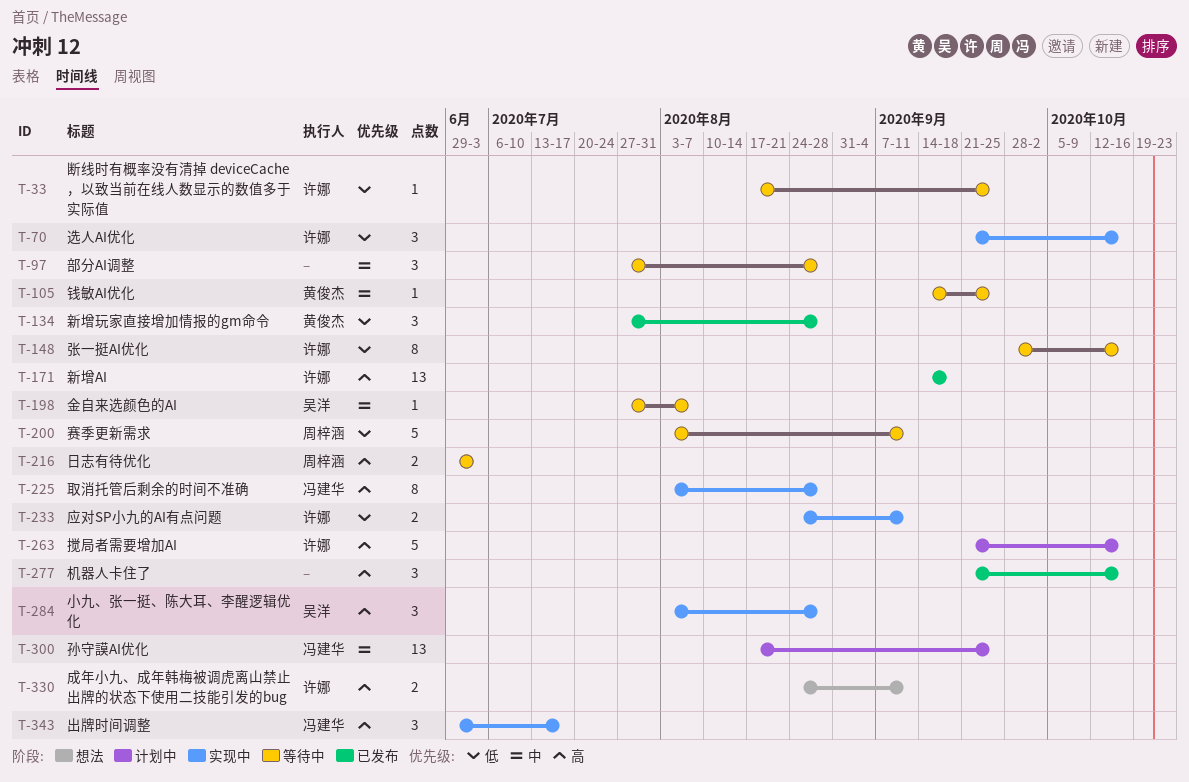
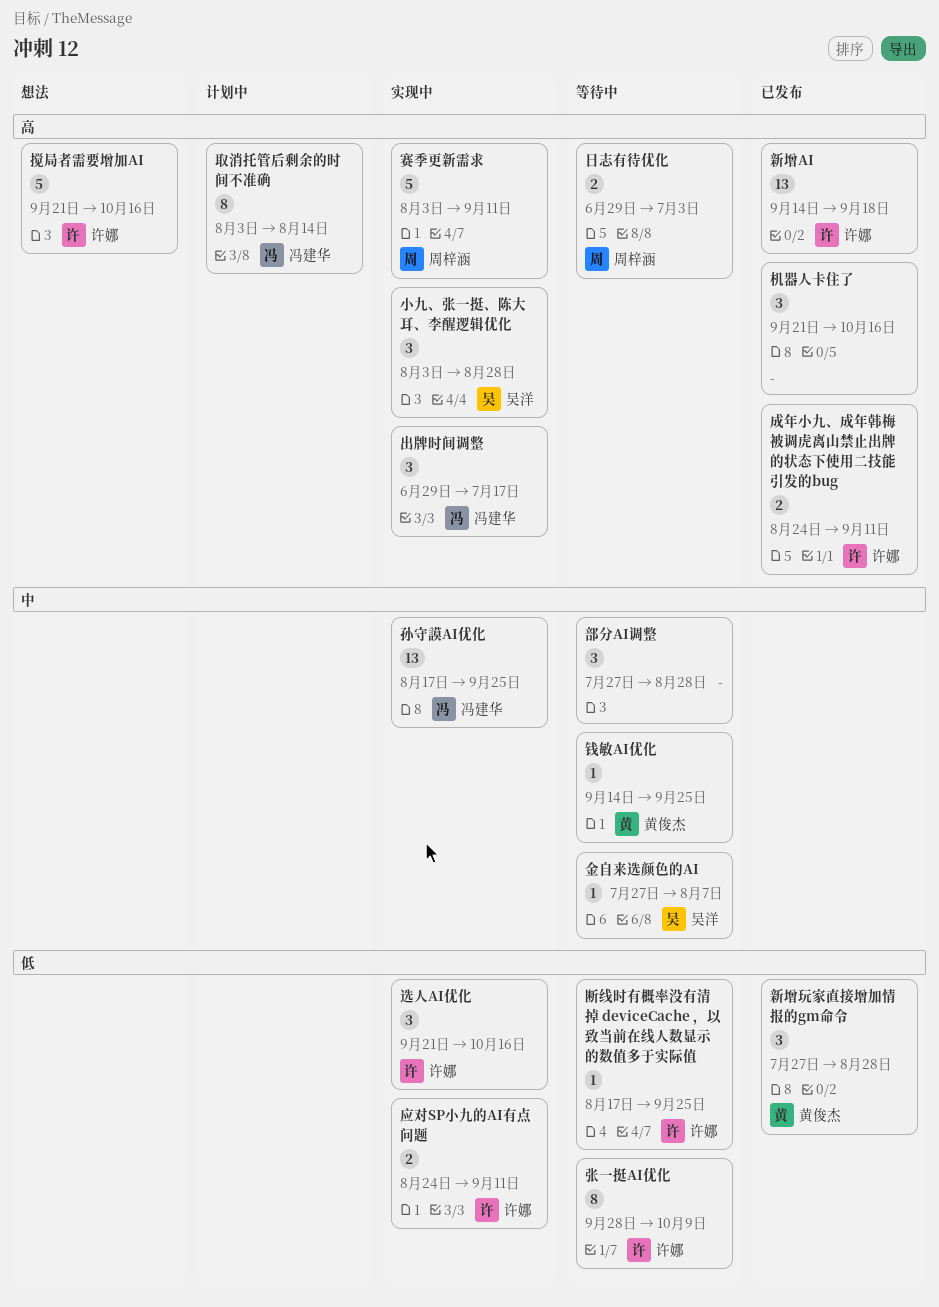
取消托管后剩余的时间不准确, status: 实现中 -> 计划中
取消托管后剩余的时间不准确, due: Aug 28 -> Aug 14
孙守謨AI优化, status: 计划中 -> 实现中
张一挺AI优化, due: Oct 16 -> Oct 9
成年小九、成年韩梅被调虎离山禁止出牌的状态下使用二技能引发的bug, status: 想法 -> 已发布
搅局者需要增加AI, status: 计划中 -> 想法
赛季更新需求, status: 等待中 -> 实现中
赛季更新需求, priority: 低 -> 高

